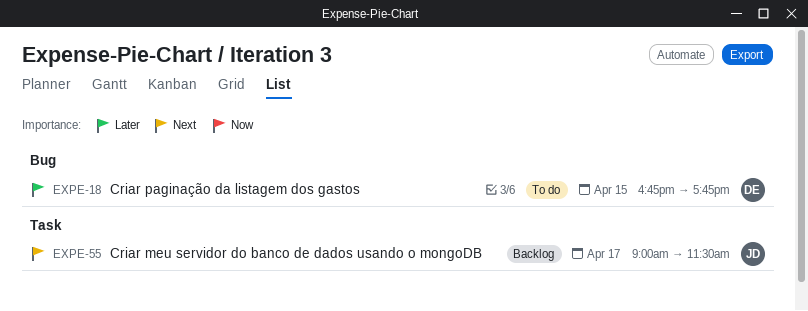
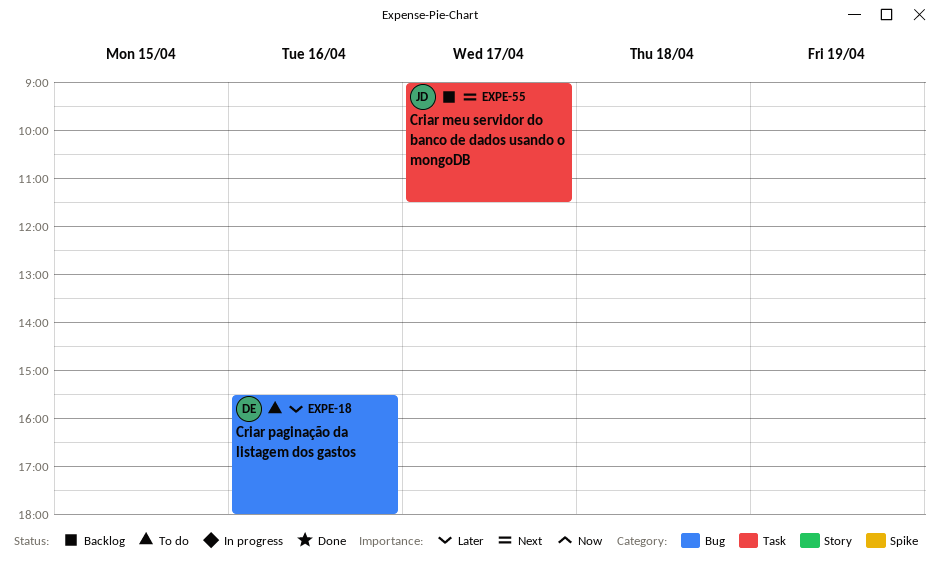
EXPE-18, day: Apr 15 -> Apr 16
EXPE-18, begins: 16:45 -> 15:30
EXPE-18, ends: 17:45 -> 18:00

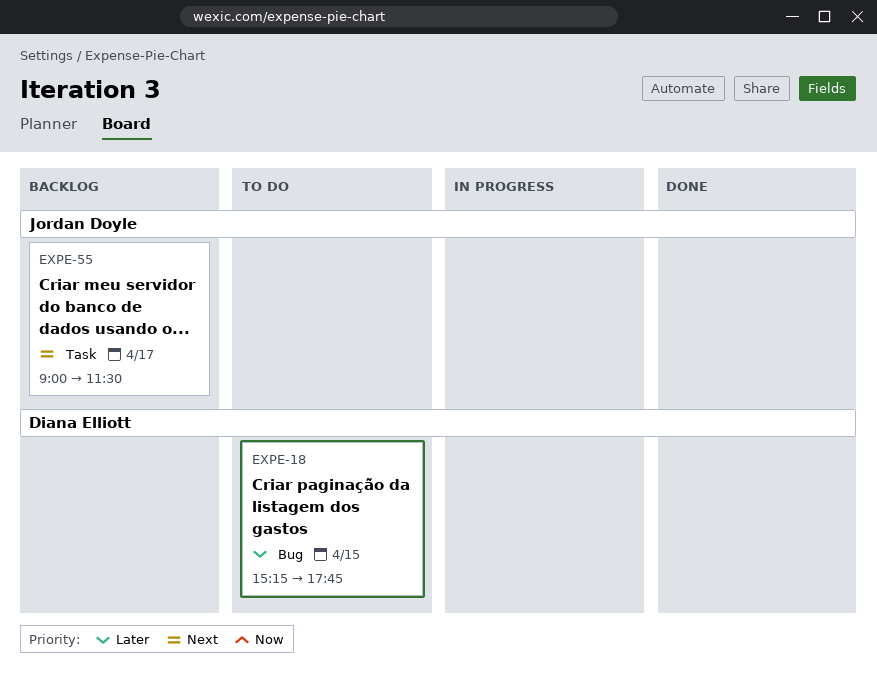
EXPE-18, day: Apr 16 -> Apr 15
EXPE-18, begins: 15:30 -> 15:15
EXPE-18, ends: 18:00 -> 17:45

